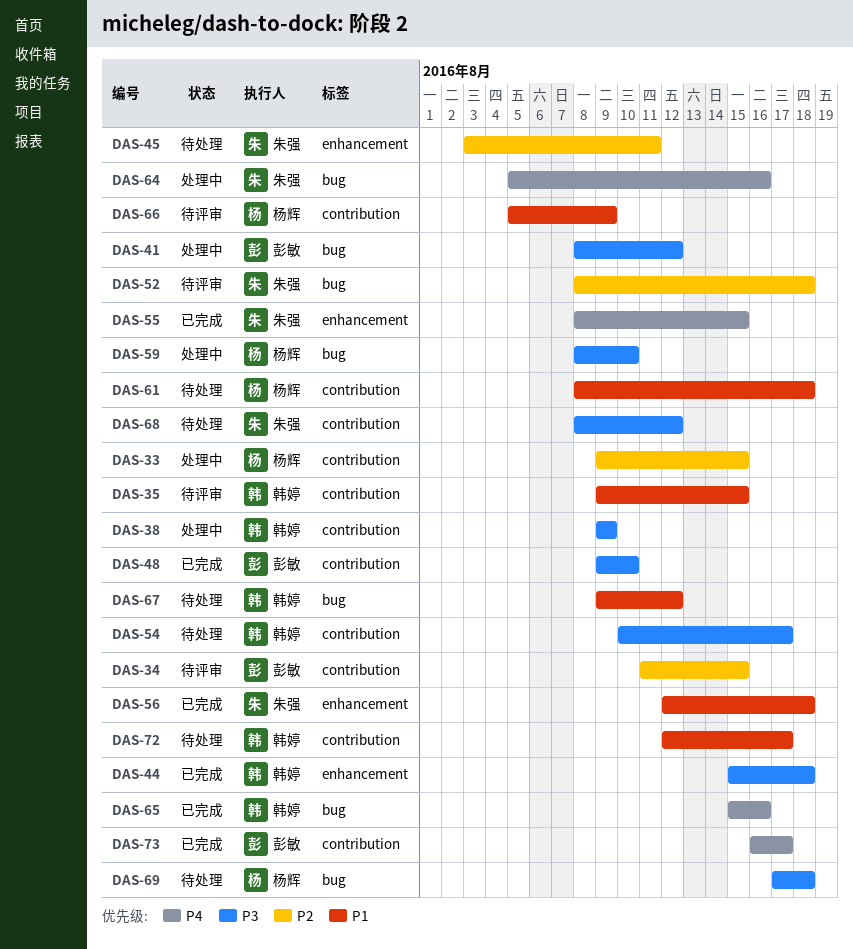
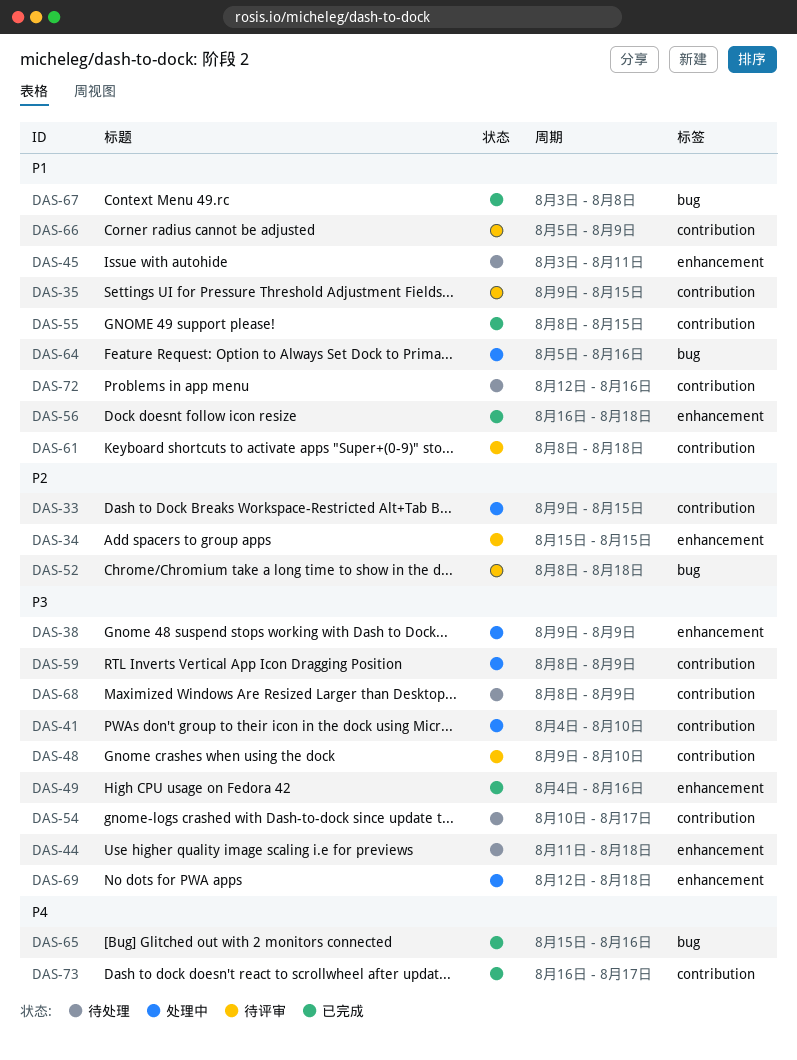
DAS-34, label: contribution -> enhancement
DAS-34, start: Aug 11 -> Aug 15
DAS-38, label: contribution -> enhancement
DAS-41, label: bug -> contribution
DAS-41, start: Aug 8 -> Aug 4
DAS-41, due: Aug 12 -> Aug 10
DAS-44, status: 已完成 -> 待处理
DAS-44, start: Aug 15 -> Aug 11
DAS-45, priority: P2 -> P1
DAS-48, status: 已完成 -> 待评审
DAS-49: none -> present
DAS-55, priority: P4 -> P1
DAS-55, label: enhancement -> contribution
DAS-56, start: Aug 12 -> Aug 16
DAS-59, label: bug -> contribution
DAS-59, due: Aug 10 -> Aug 9
DAS-61, status: 待处理 -> 待评审
DAS-64, priority: P4 -> P1
DAS-67, status: 待处理 -> 已完成
DAS-67, start: Aug 9 -> Aug 3
DAS-67, due: Aug 12 -> Aug 8
DAS-68, due: Aug 12 -> Aug 9
DAS-69, status: 待处理 -> 处理中
DAS-69, label: bug -> enhancement
DAS-69, start: Aug 17 -> Aug 12
DAS-72, due: Aug 17 -> Aug 16

